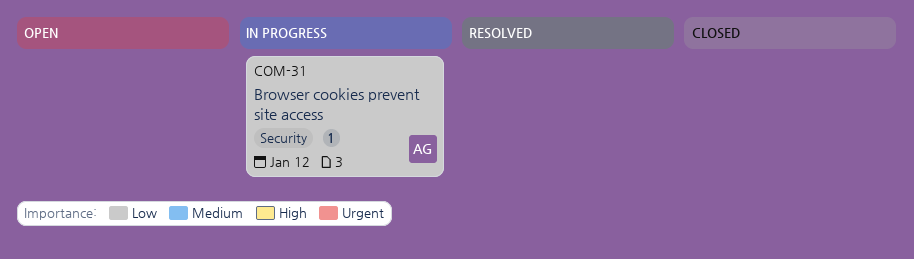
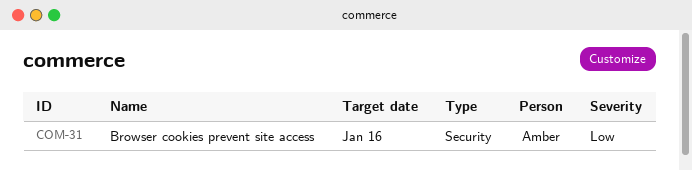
COM-31, due: Jan 12 -> Jan 16

